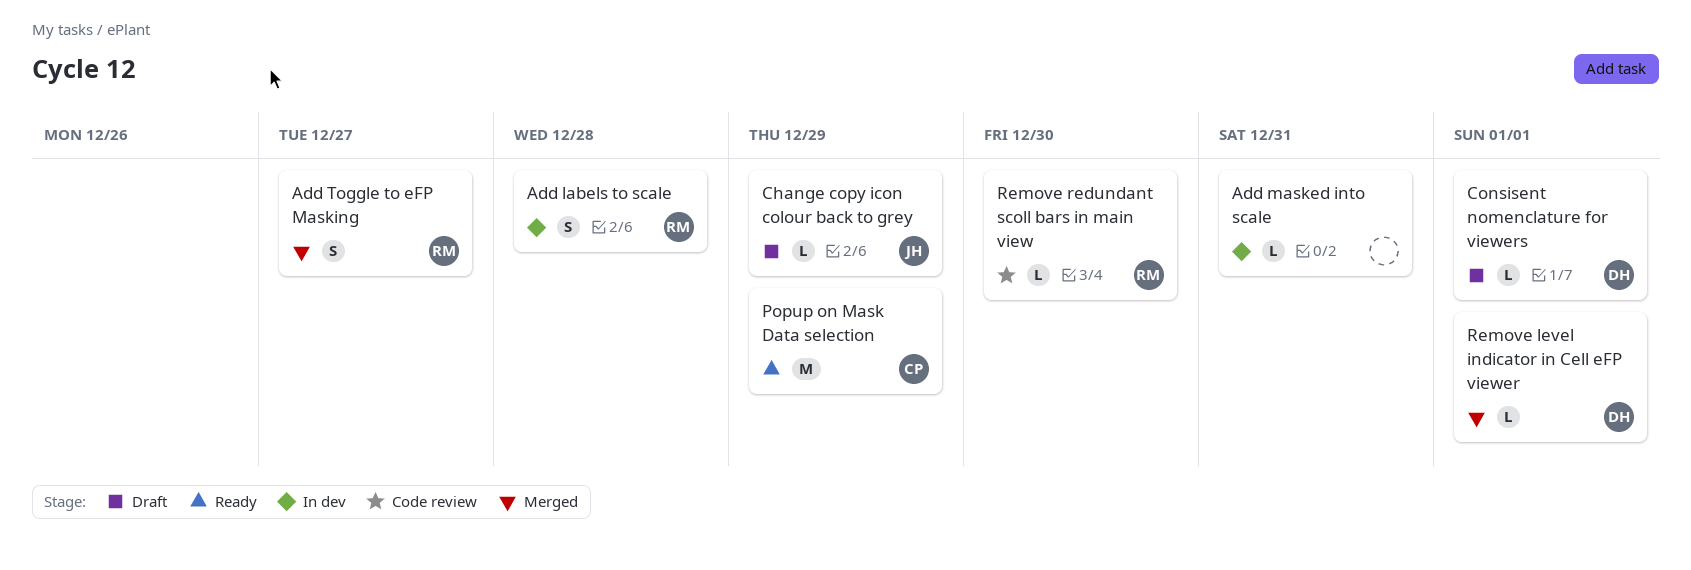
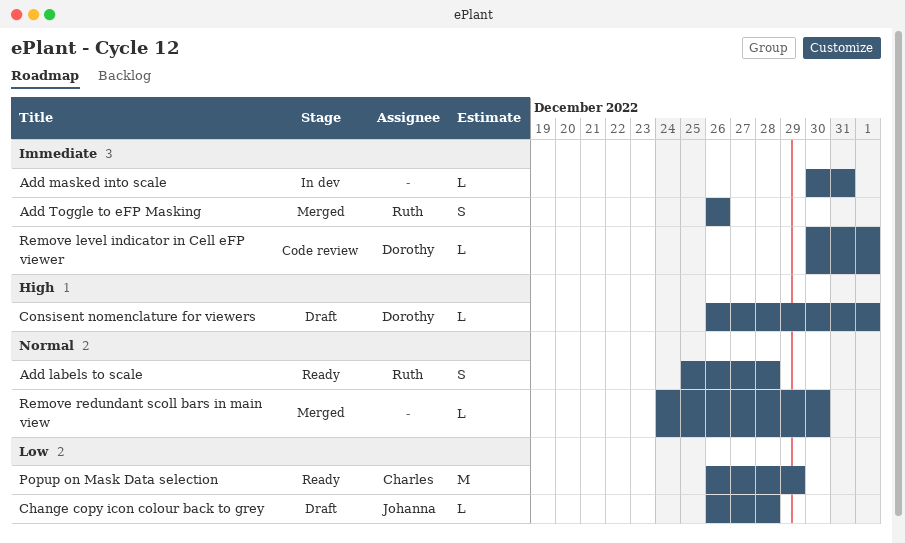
Add labels to scale, status: In dev -> Ready
Add Toggle to eFP Masking, due: Dec 27 -> Dec 26
Change copy icon colour back to grey, due: Dec 29 -> Dec 28
Remove level indicator in Cell eFP viewer, status: Merged -> Code review
Remove redundant scoll bars in main view, status: Code review -> Merged
Remove redundant scoll bars in main view, owner: Ruth -> none

